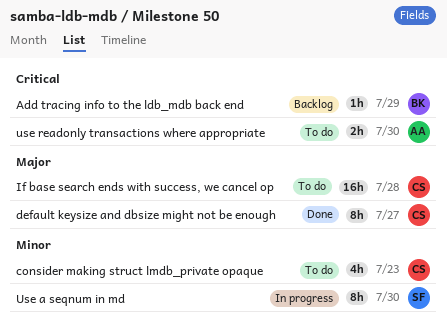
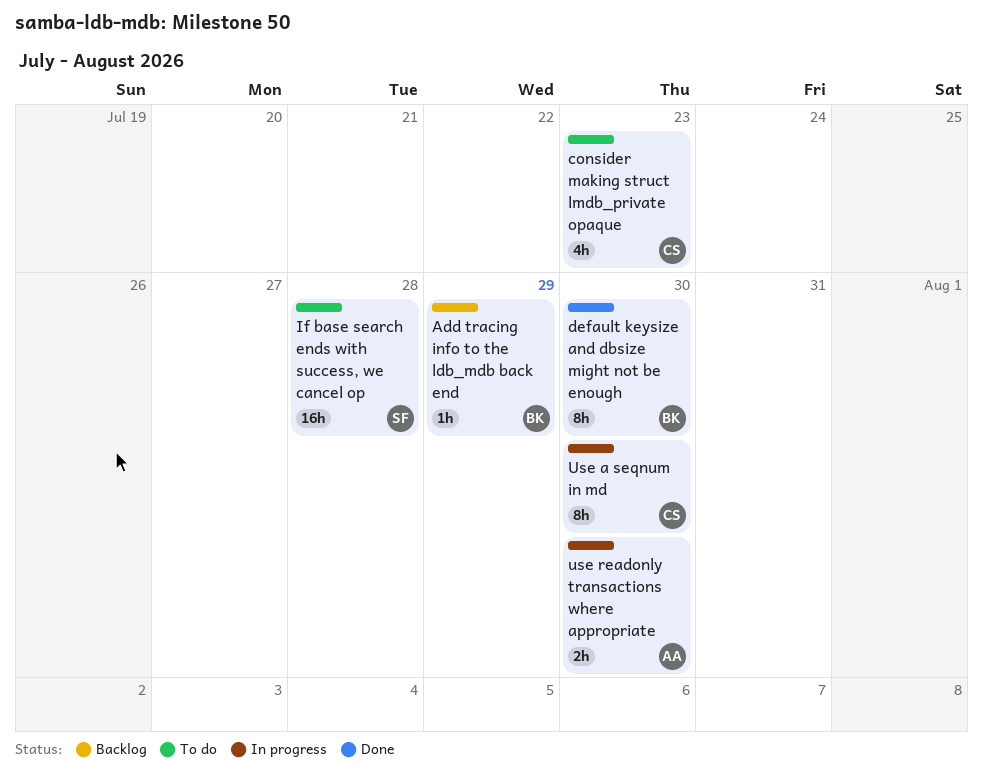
default keysize and dbsize might not be enough, owner: CS -> BK
default keysize and dbsize might not be enough, due: Jul 27 -> Jul 30
If base search ends with success, we cancel op, owner: CS -> SF
Use a seqnum in md, owner: SF -> CS
use readonly transactions where appropriate, status: To do -> In progress

